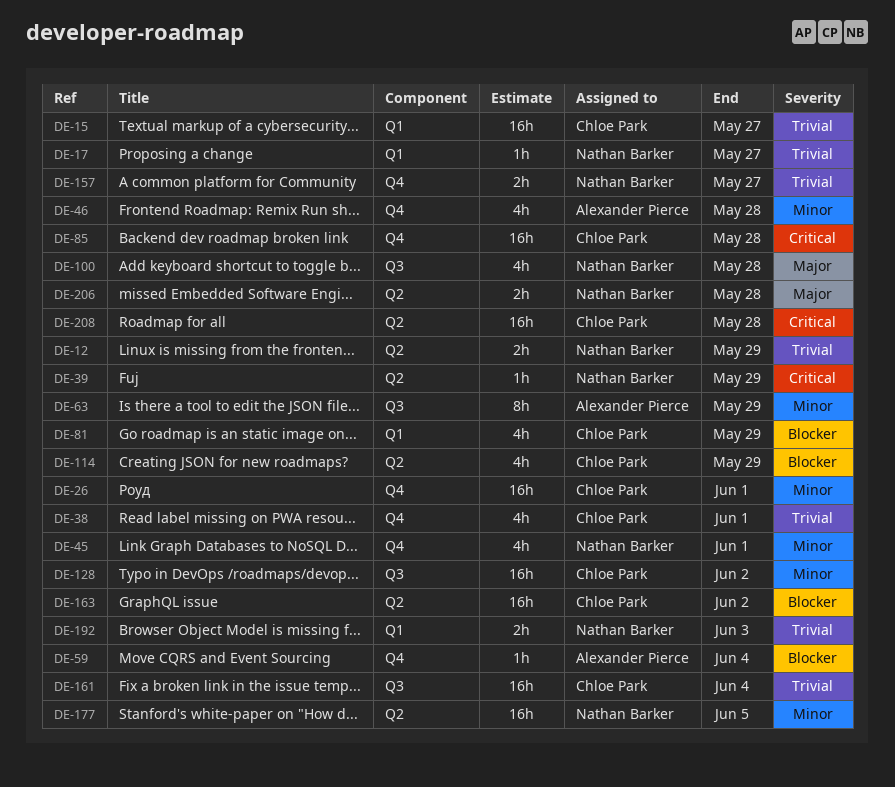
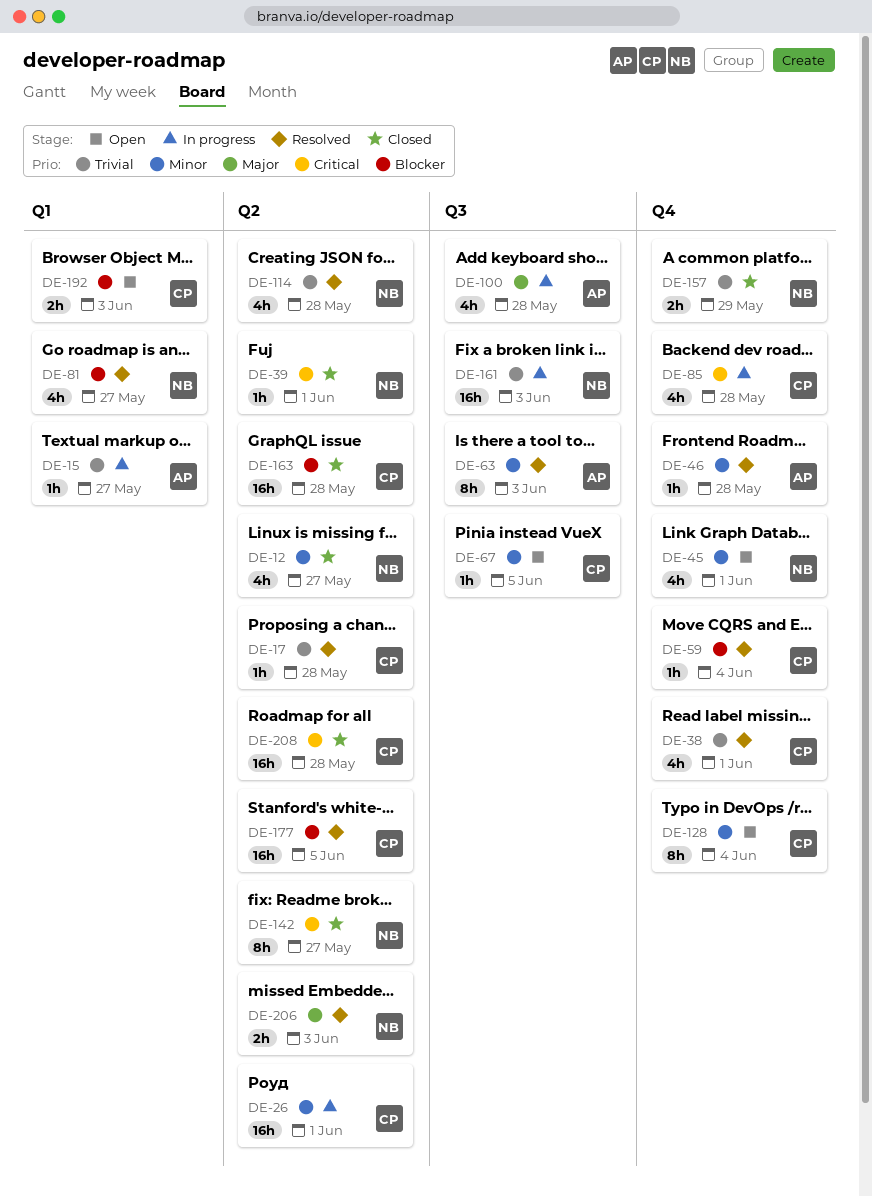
DE-12, priority: Trivial -> Minor
DE-12, estimate: 2h -> 4h
DE-12, due: May 29 -> May 27
DE-15, owner: Chloe Park -> Alexander Pierce
DE-15, estimate: 16h -> 1h
DE-17, owner: Nathan Barker -> Chloe Park
DE-17, label: Q1 -> Q2
DE-17, due: May 27 -> May 28
DE-26, label: Q4 -> Q2
DE-39, due: May 29 -> Jun 1
DE-46, estimate: 4h -> 1h
DE-59, owner: Alexander Pierce -> Chloe Park
DE-63, due: May 29 -> Jun 3
DE-67: none -> present
DE-81, owner: Chloe Park -> Nathan Barker
DE-81, due: May 29 -> May 27
DE-85, estimate: 16h -> 4h
DE-100, owner: Nathan Barker -> Alexander Pierce
DE-114, owner: Chloe Park -> Nathan Barker
DE-114, priority: Blocker -> Trivial
DE-114, due: May 29 -> May 28
DE-128, label: Q3 -> Q4
DE-128, estimate: 16h -> 8h
DE-128, due: Jun 2 -> Jun 4
DE-142: none -> present
DE-157, due: May 27 -> May 29
DE-161, owner: Chloe Park -> Nathan Barker
DE-161, due: Jun 4 -> Jun 3
DE-163, due: Jun 2 -> May 28
DE-177, owner: Nathan Barker -> Chloe Park
DE-177, priority: Minor -> Blocker
DE-192, owner: Nathan Barker -> Chloe Park
DE-192, priority: Trivial -> Blocker
DE-206, due: May 28 -> Jun 3

